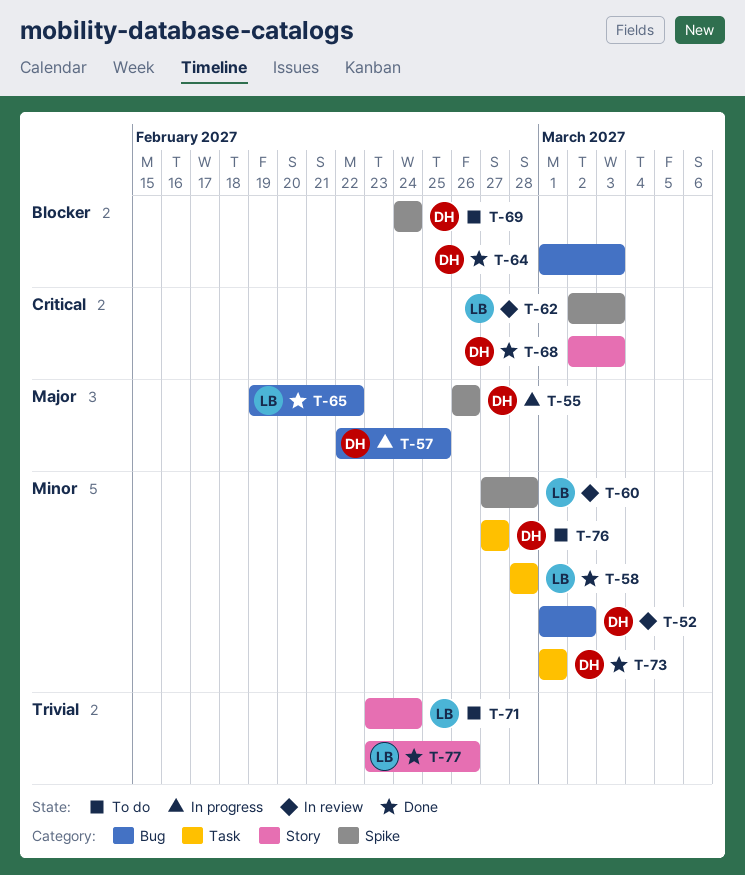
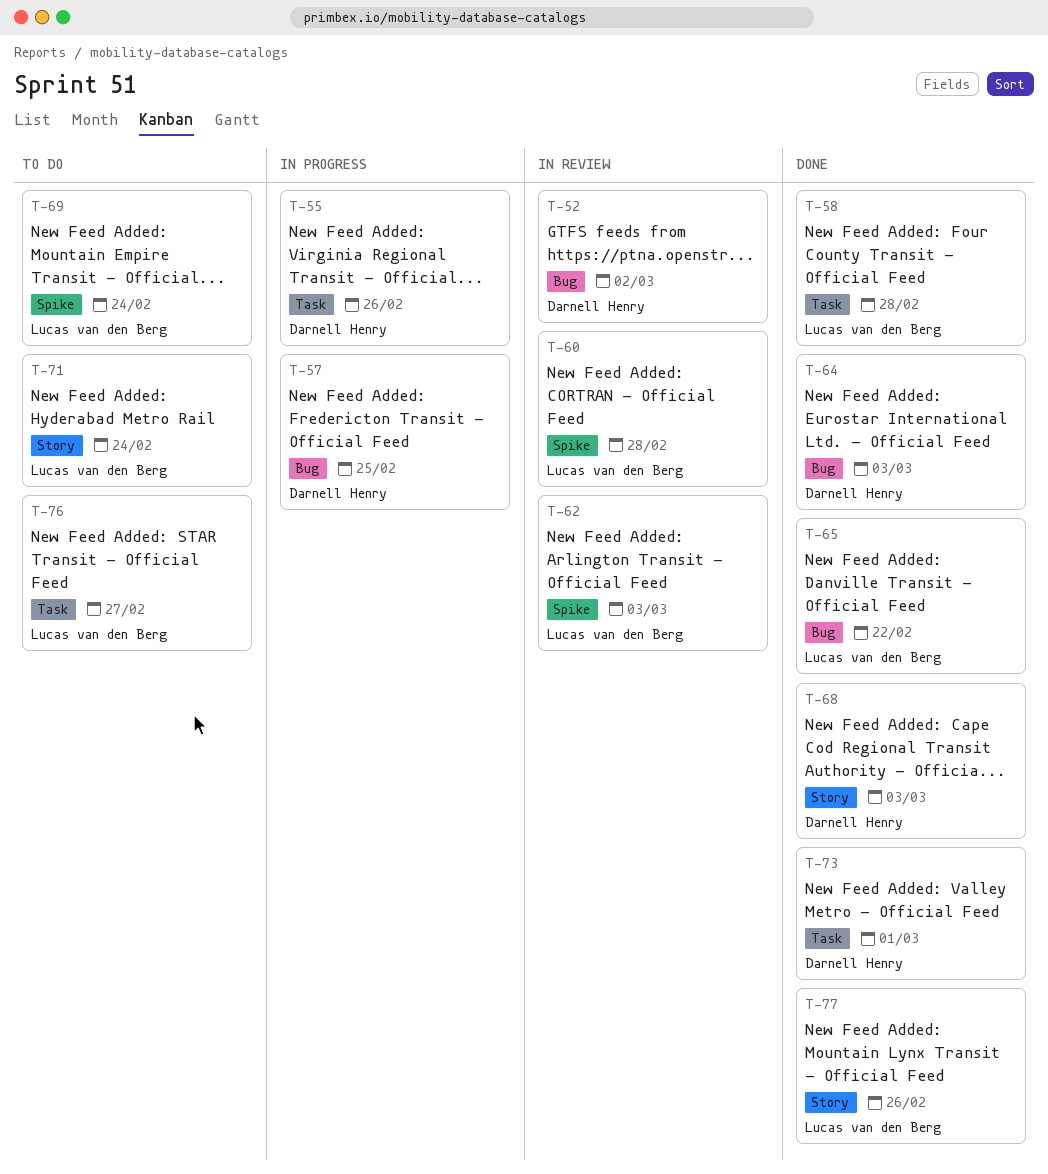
T-55, label: Spike -> Task
T-69, owner: Darnell Henry -> Lucas van den Berg
T-76, owner: Darnell Henry -> Lucas van den Berg

